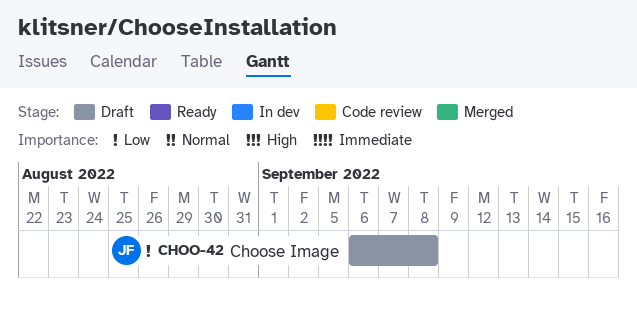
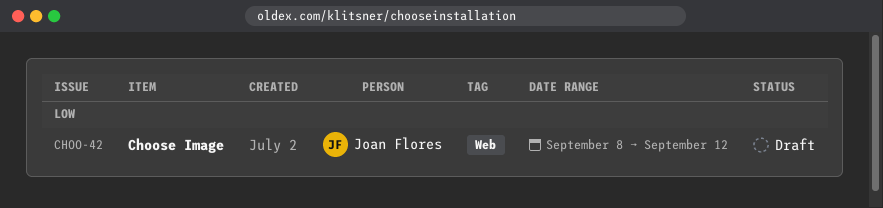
CHOO-42, start: Sep 6 -> Sep 8
CHOO-42, due: Sep 8 -> Sep 12

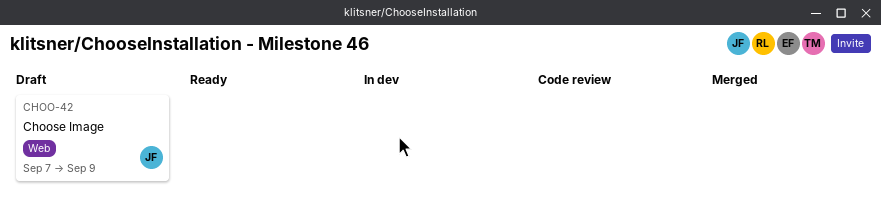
CHOO-42, start: Sep 8 -> Sep 7
CHOO-42, due: Sep 12 -> Sep 9

